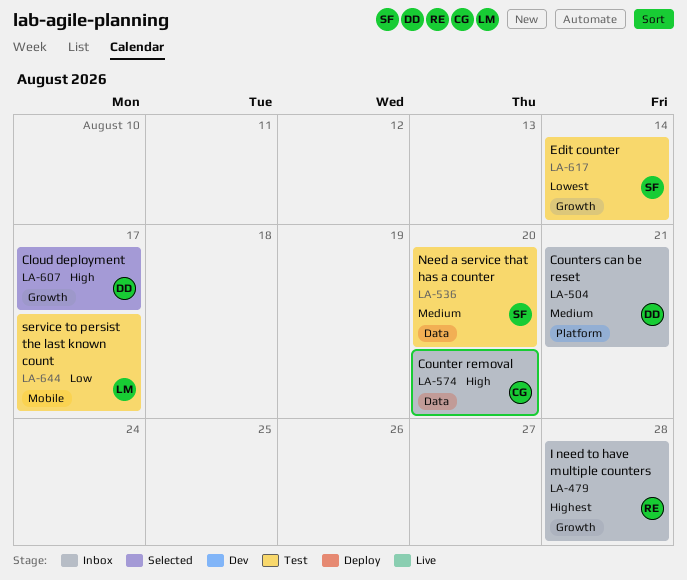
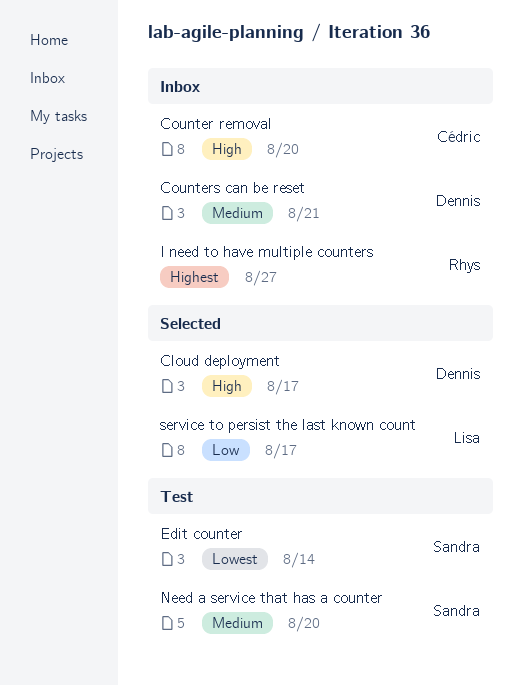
I need to have multiple counters, due: Aug 28 -> Aug 27
service to persist the last known count, status: Test -> Selected

